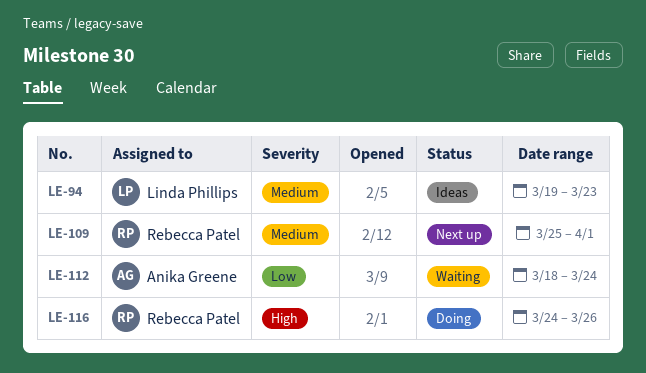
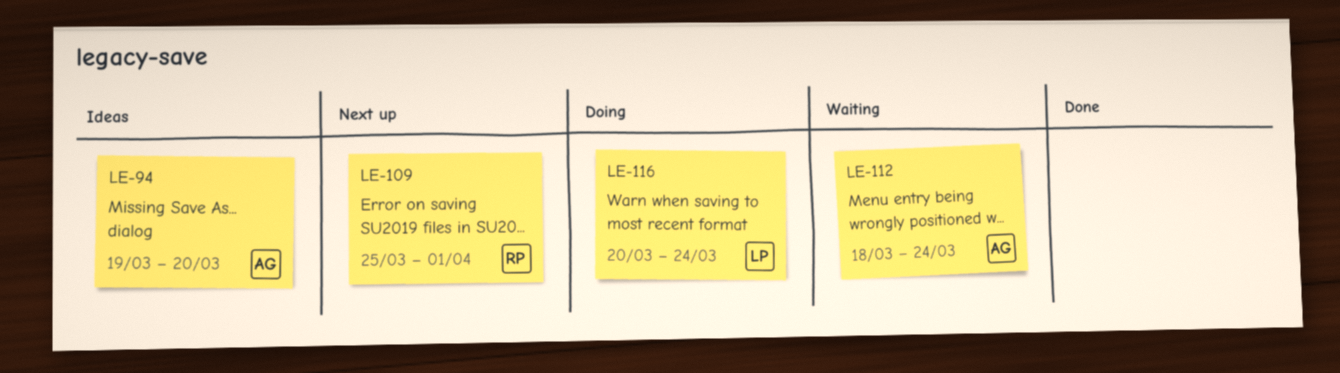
LE-94, owner: Linda Phillips -> Anika Greene
LE-94, due: Mar 23 -> Mar 20
LE-116, owner: Rebecca Patel -> Linda Phillips
LE-116, start: Mar 24 -> Mar 20
LE-116, due: Mar 26 -> Mar 24

